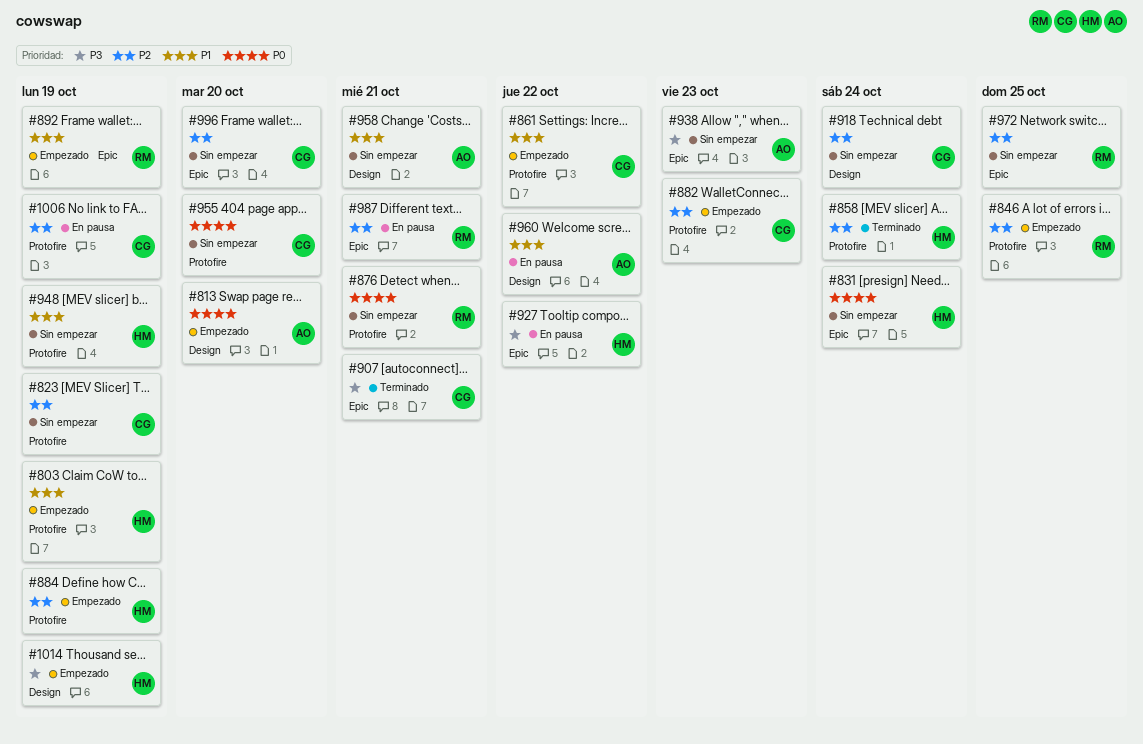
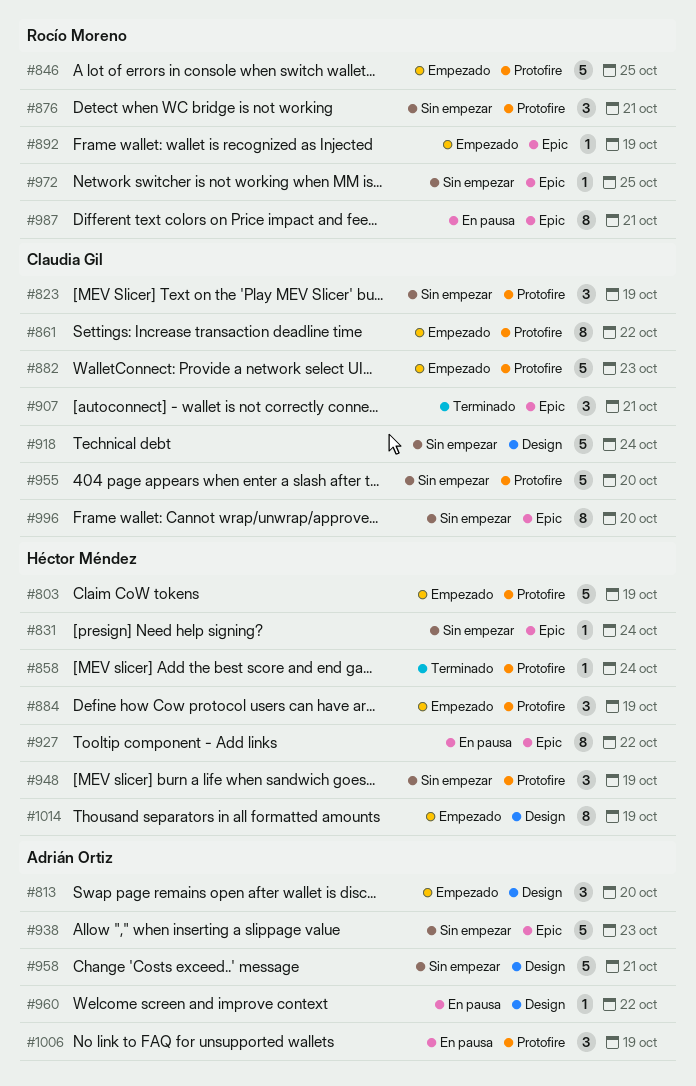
#1006, owner: Claudia Gil -> Adrián Ortiz

